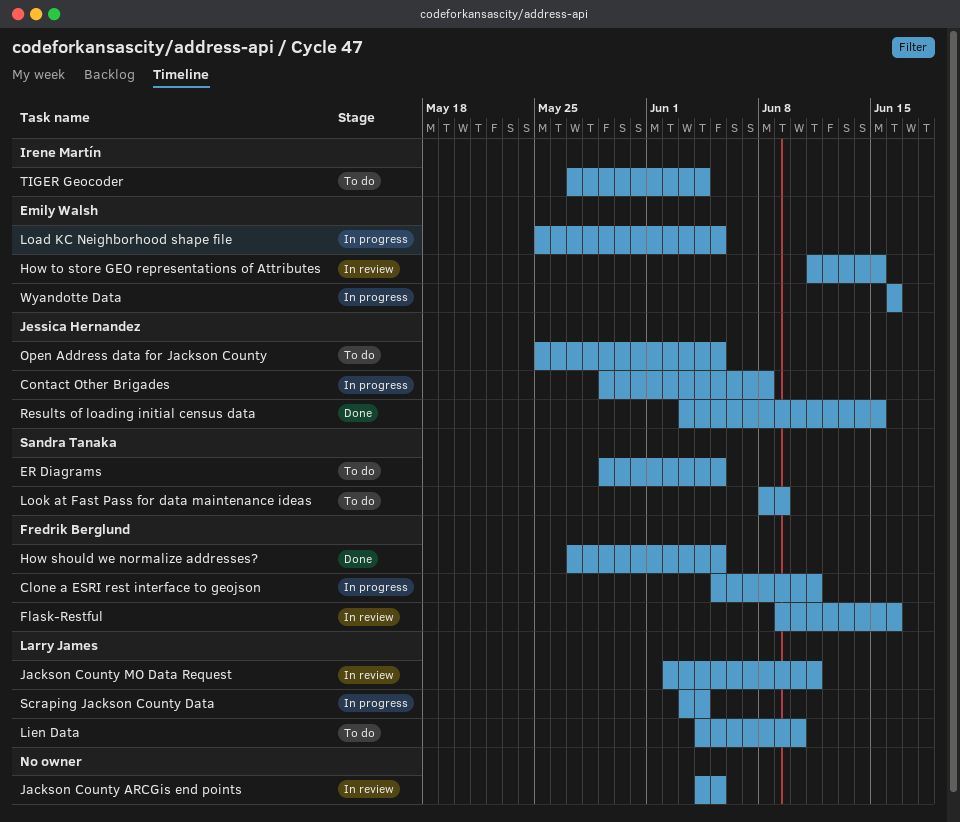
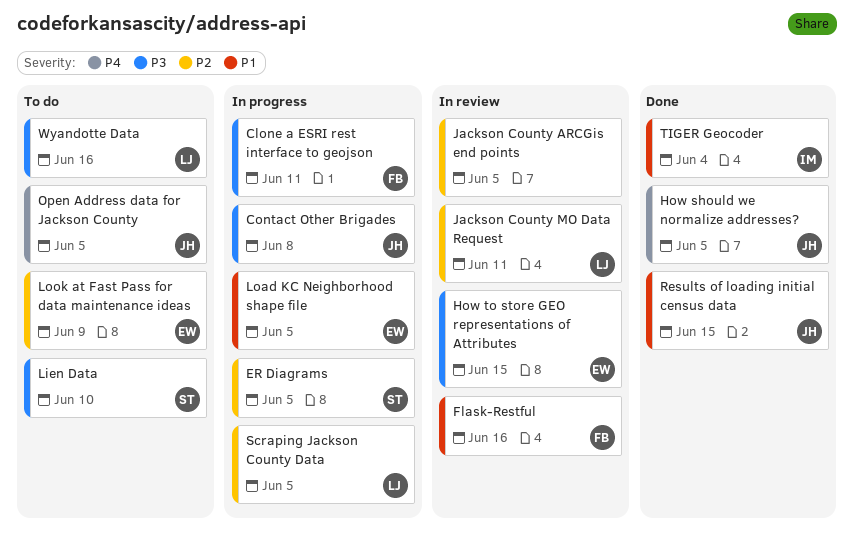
ER Diagrams, status: To do -> In progress
How should we normalize addresses?, owner: Fredrik Berglund -> Jessica Hernandez
Lien Data, owner: Larry James -> Sandra Tanaka
Look at Fast Pass for data maintenance ideas, owner: Sandra Tanaka -> Emily Walsh
Scraping Jackson County Data, due: Jun 4 -> Jun 5
TIGER Geocoder, status: To do -> Done
Wyandotte Data, status: In progress -> To do
Wyandotte Data, owner: Emily Walsh -> Larry James

